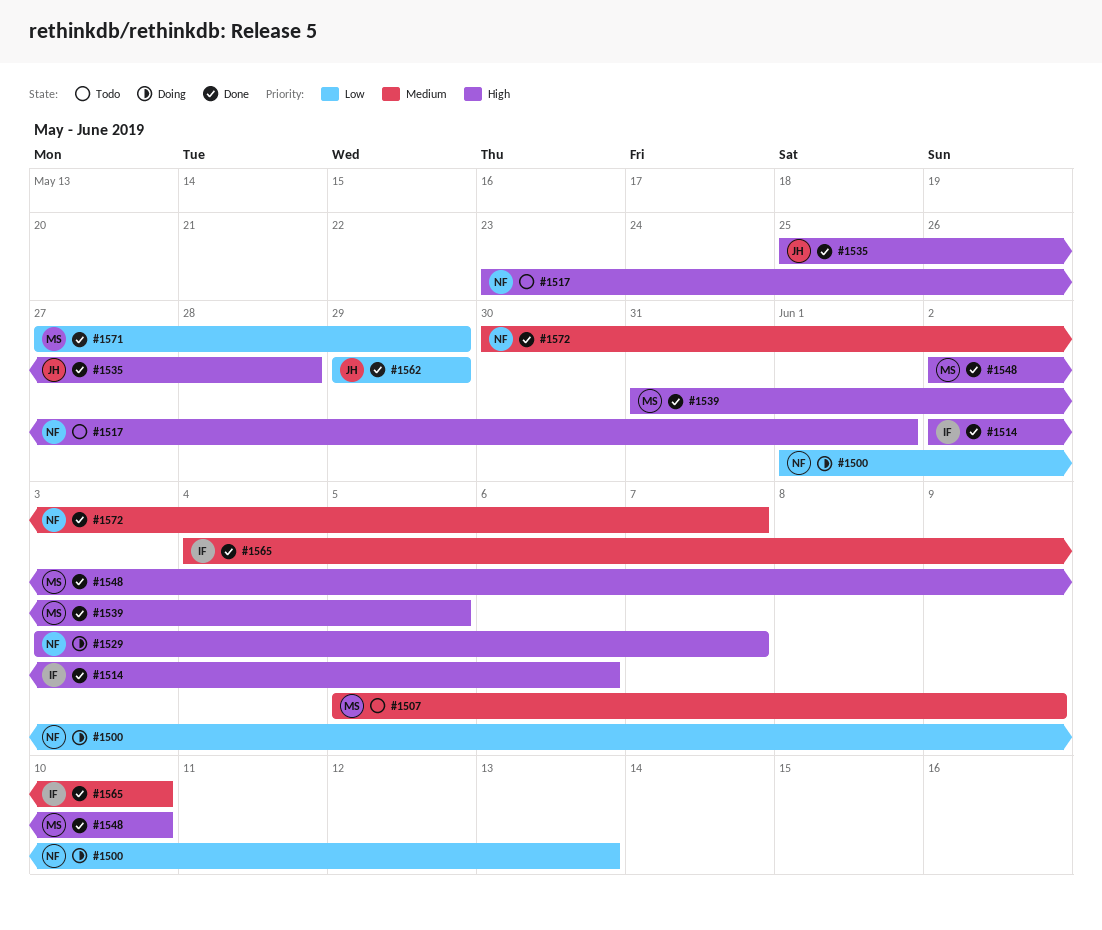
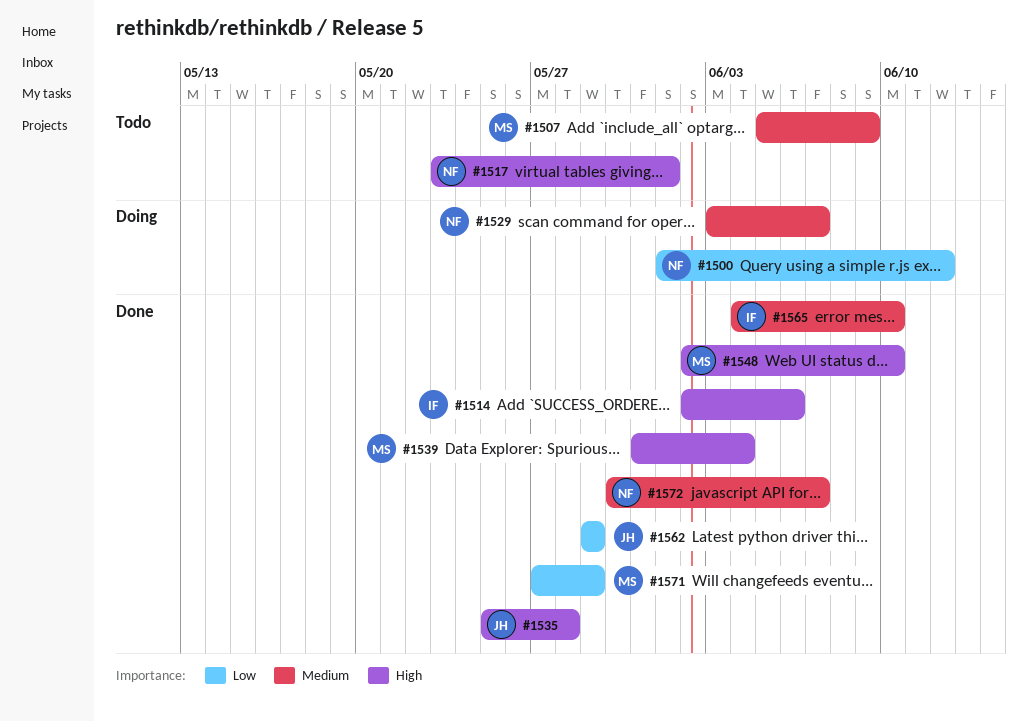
#1500, due: Jun 13 -> Jun 12
#1529, priority: High -> Medium
#1539, due: Jun 5 -> Jun 4

